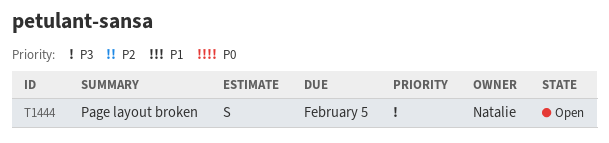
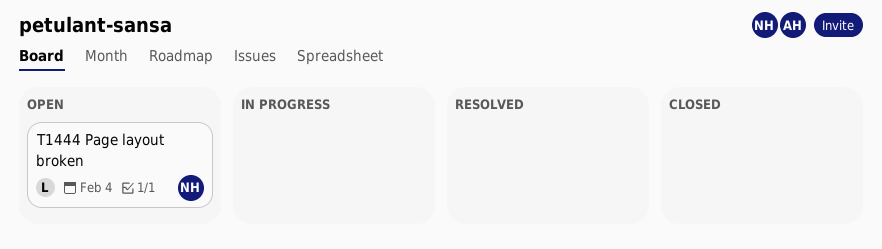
T1444, estimate: S -> L
T1444, due: Feb 5 -> Feb 4

